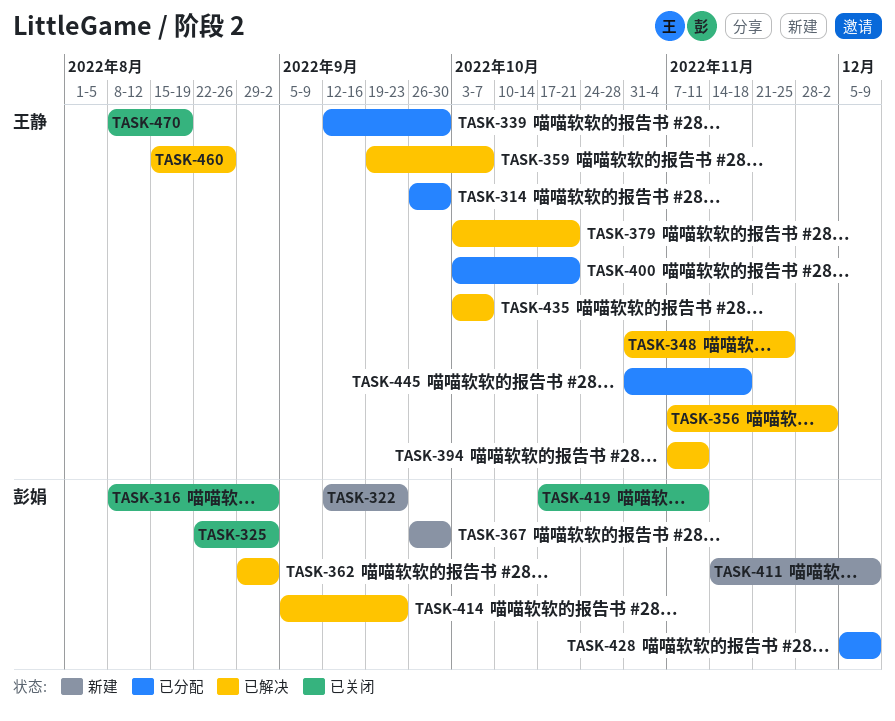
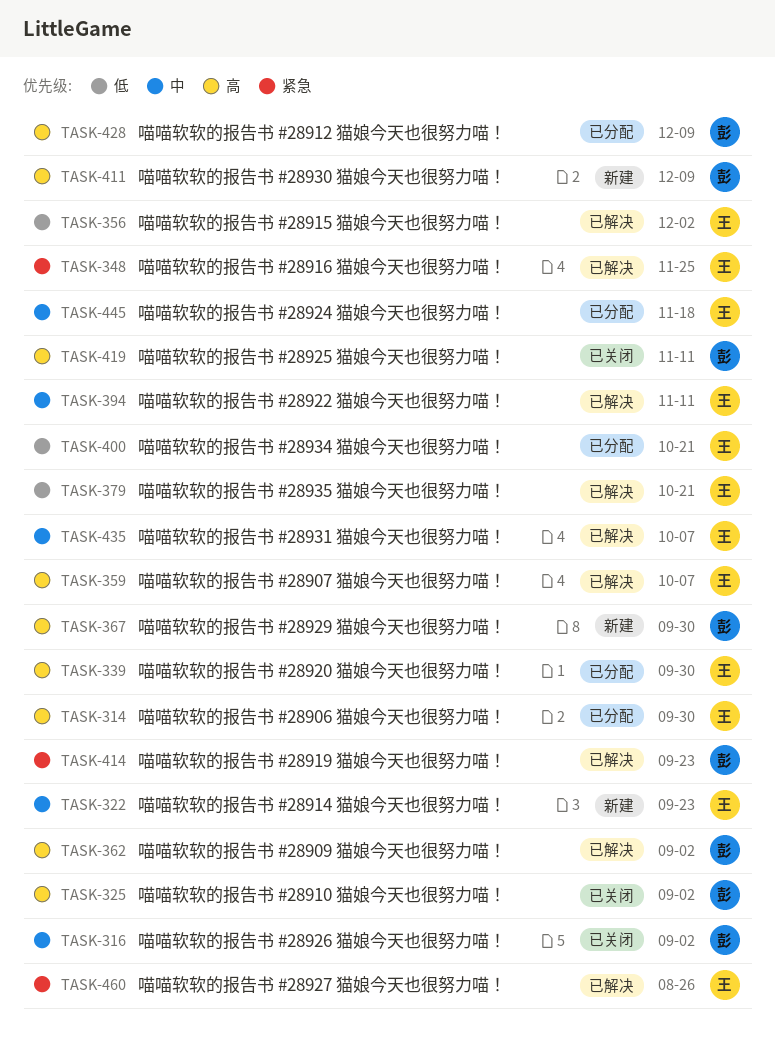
TASK-322, owner: 彭娟 -> 王静
TASK-470: present -> none

